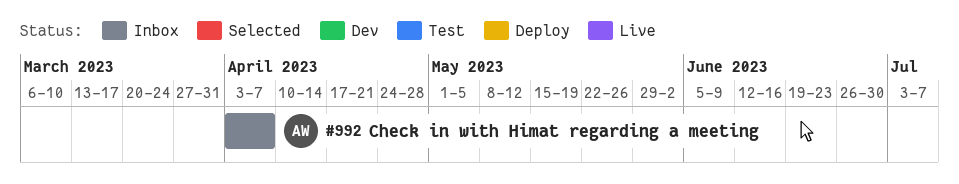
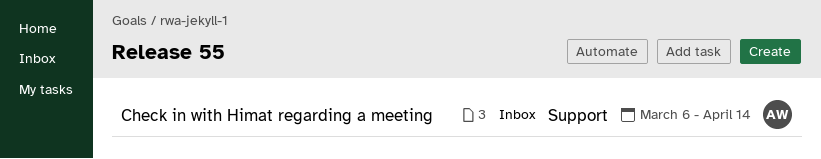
Check in with Himat regarding a meeting, start: Apr 3 -> Mar 6
Check in with Himat regarding a meeting, due: Apr 7 -> Apr 14

